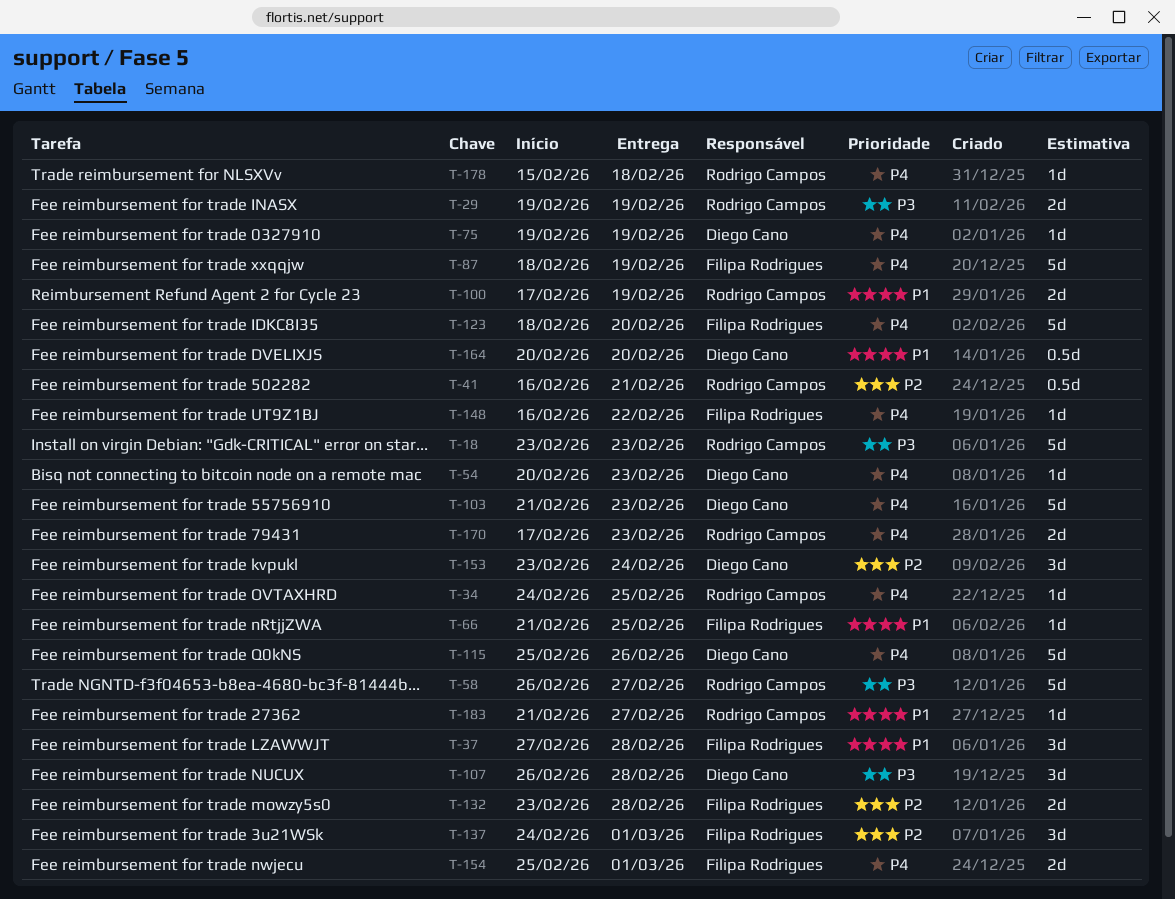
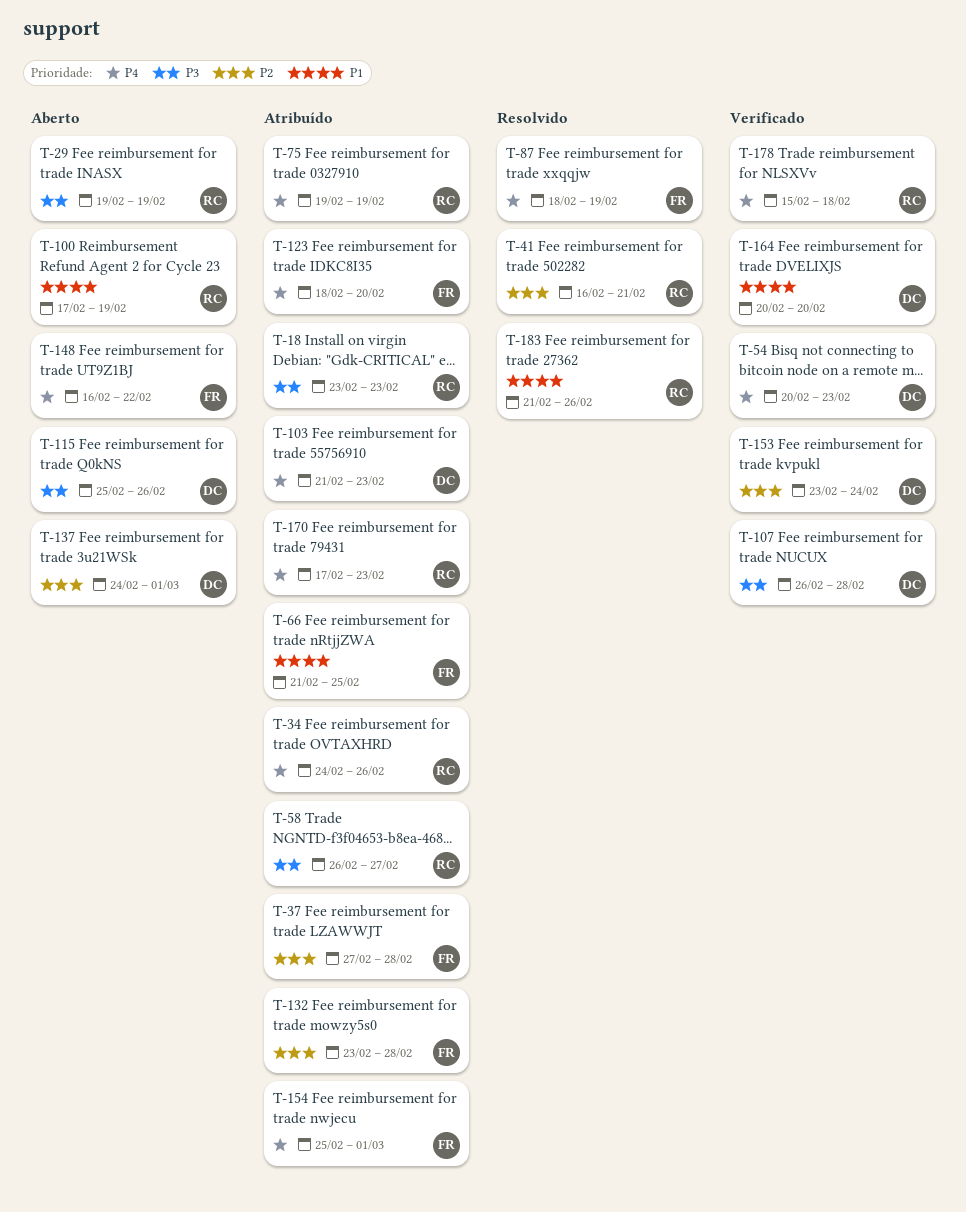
T-34, due: Feb 25 -> Feb 26
T-37, priority: P1 -> P2
T-75, owner: Diego Cano -> Rodrigo Campos
T-115, priority: P4 -> P3
T-137, owner: Filipa Rodrigues -> Diego Cano
T-183, due: Feb 27 -> Feb 26

